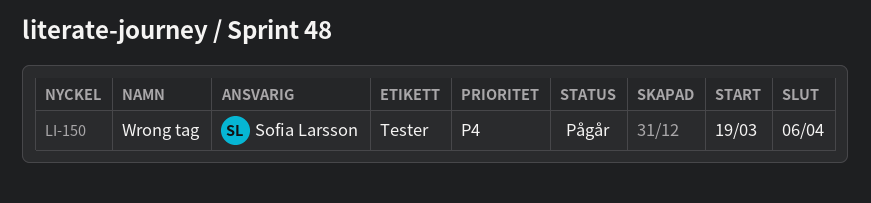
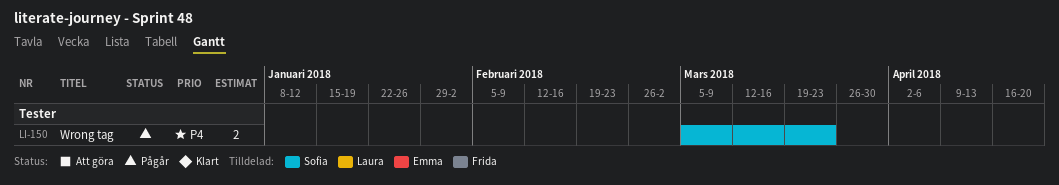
LI-150, start: Mar 19 -> Mar 5
LI-150, due: Apr 6 -> Mar 23

